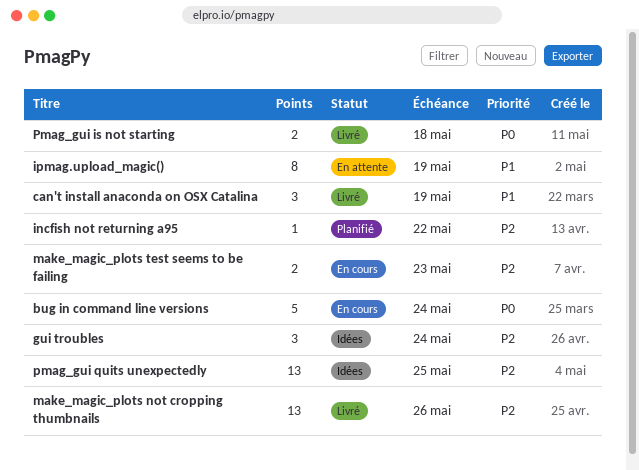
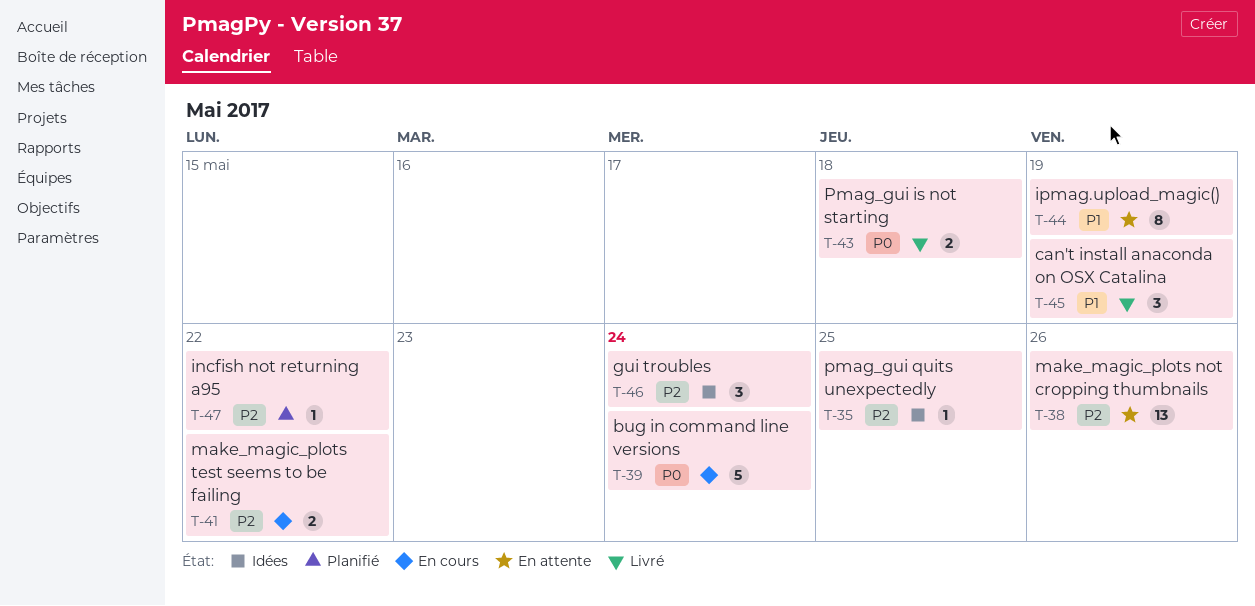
make_magic_plots not cropping thumbnails, status: Livré -> En attente
make_magic_plots test seems to be failing, due: May 23 -> May 22
pmag_gui quits unexpectedly, estimate: 13 -> 1

